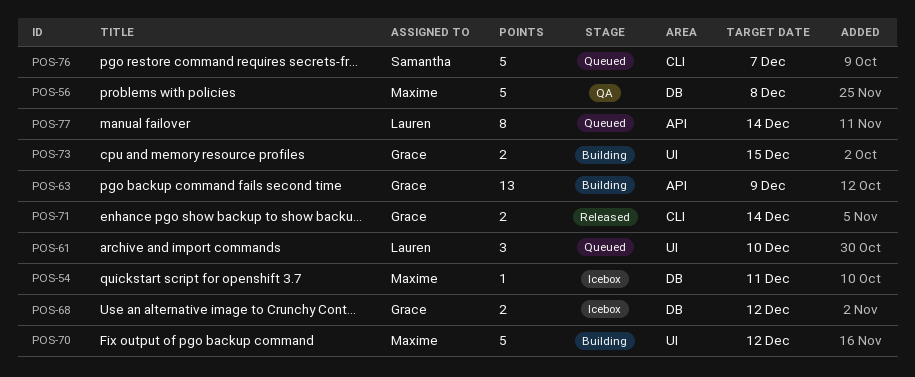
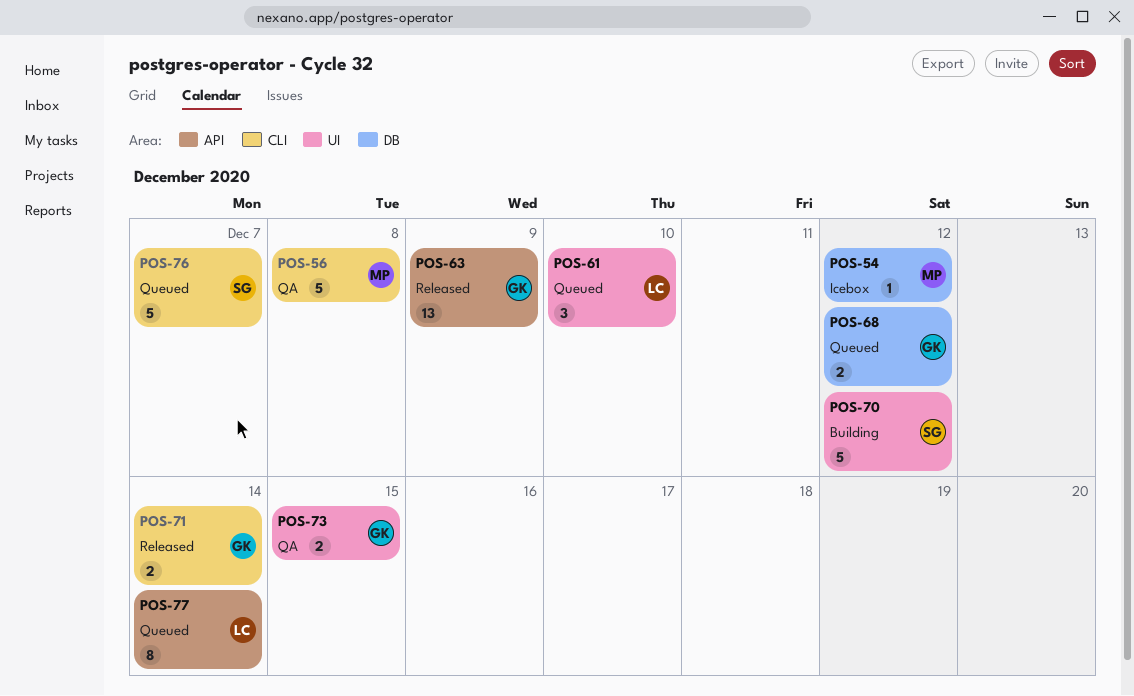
POS-54, due: Dec 11 -> Dec 12
POS-56, label: DB -> CLI
POS-63, status: Building -> Released
POS-68, status: Icebox -> Queued
POS-70, owner: Maxime -> Samantha
POS-73, status: Building -> QA

